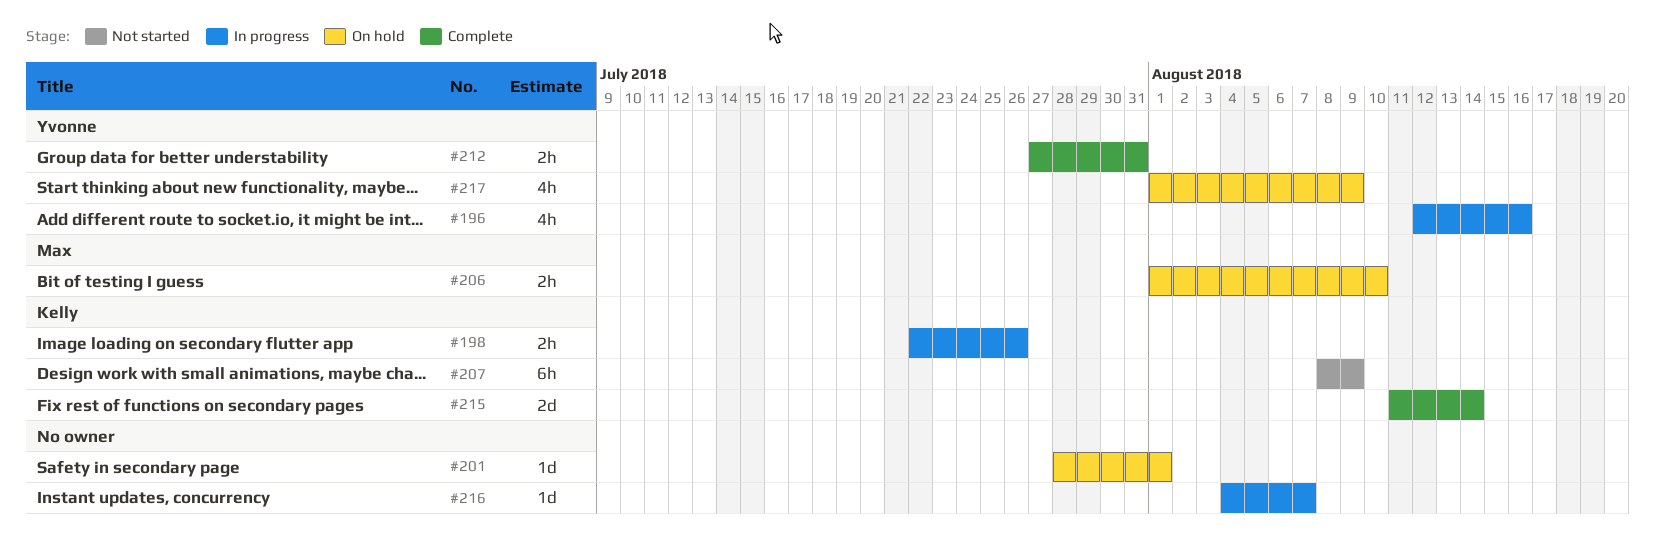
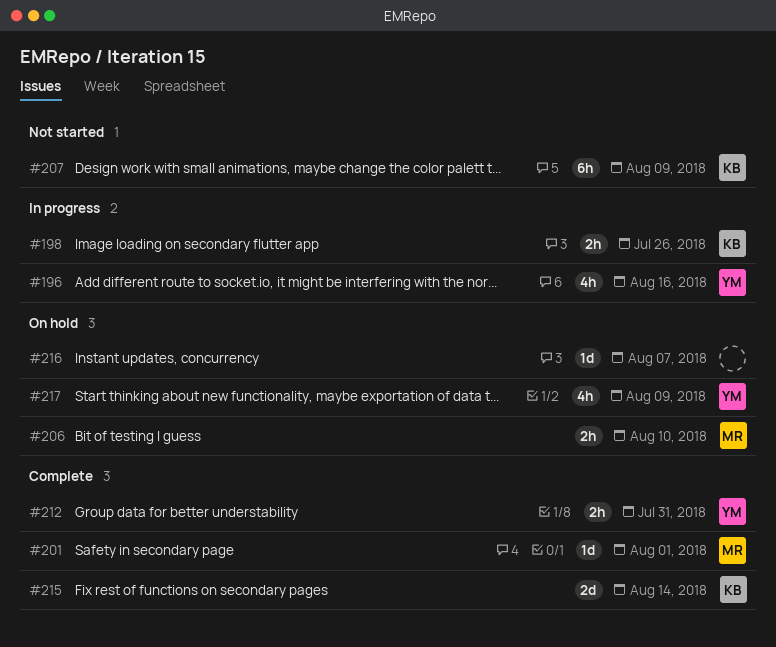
#201, status: On hold -> Complete
#201, owner: none -> Max
#216, status: In progress -> On hold

